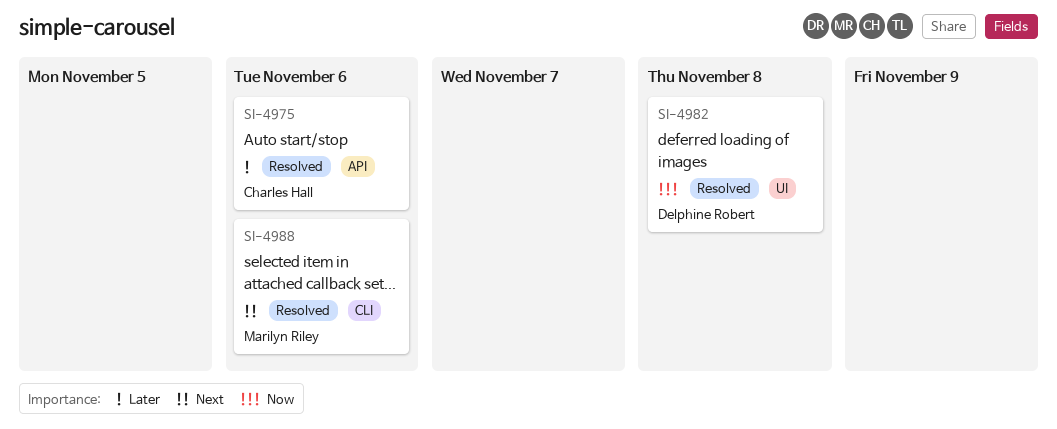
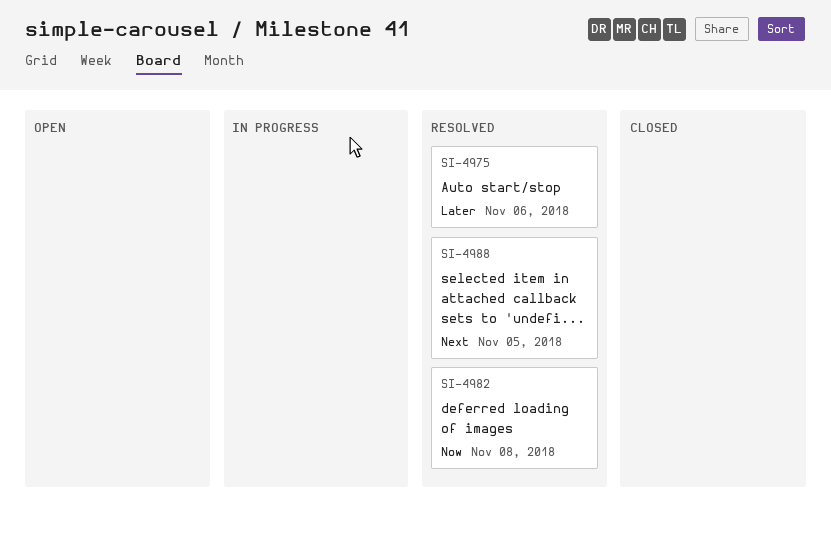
SI-4988, due: Nov 6 -> Nov 5

